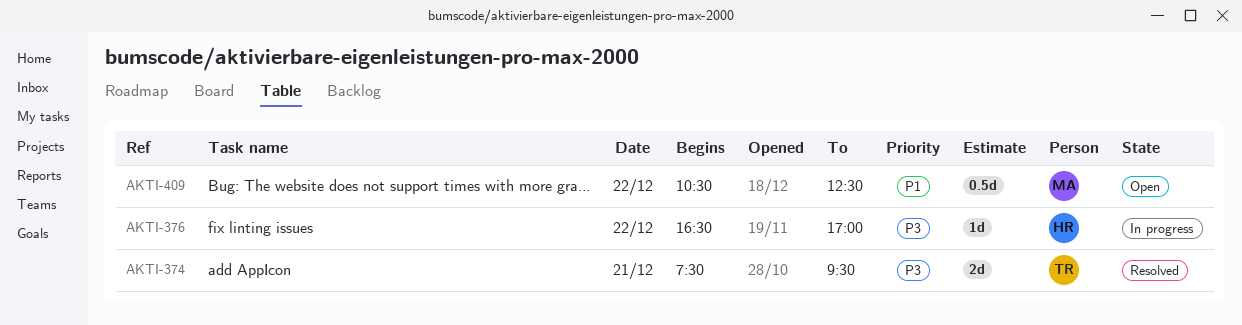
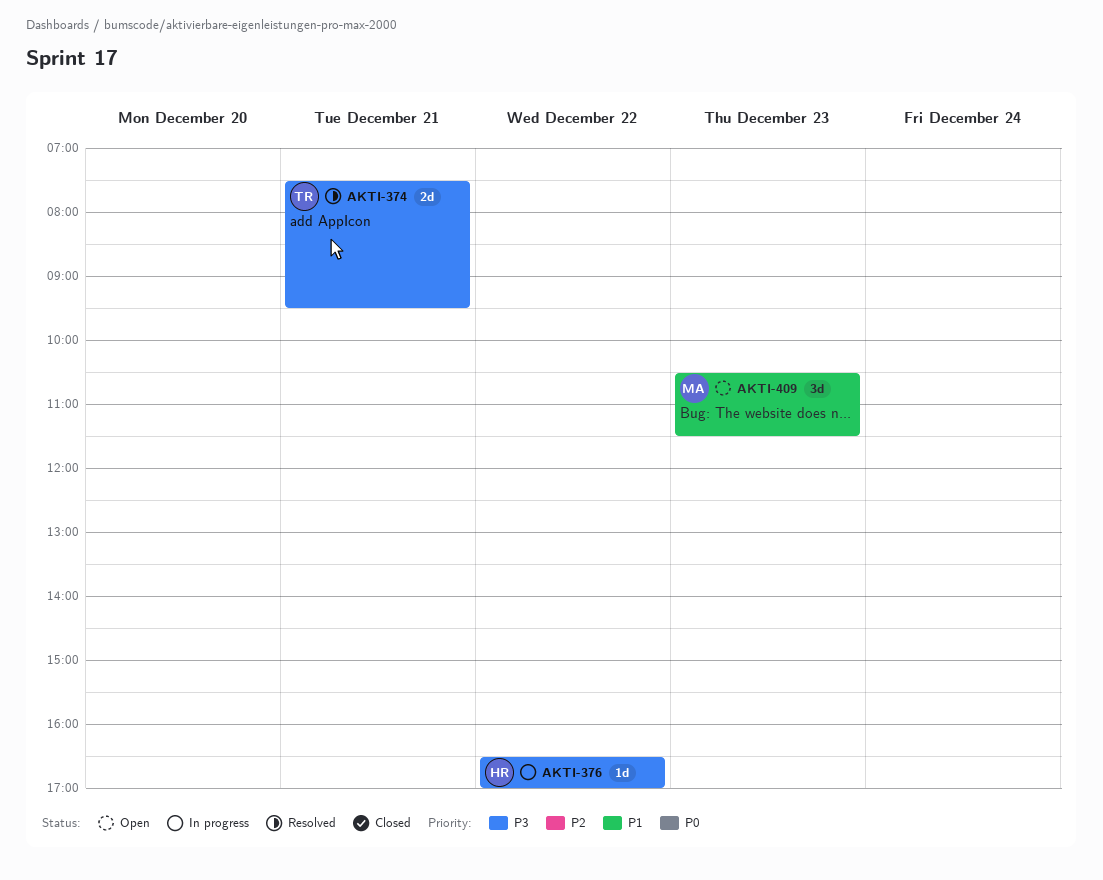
AKTI-409, estimate: 0.5d -> 3d
AKTI-409, day: Dec 22 -> Dec 23
AKTI-409, ends: 12:30 -> 11:30

